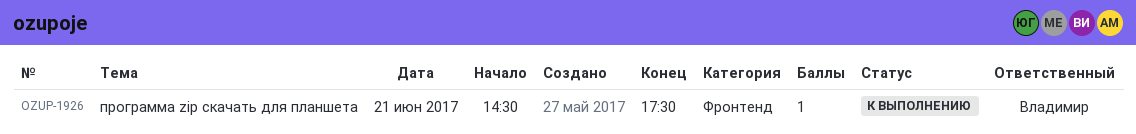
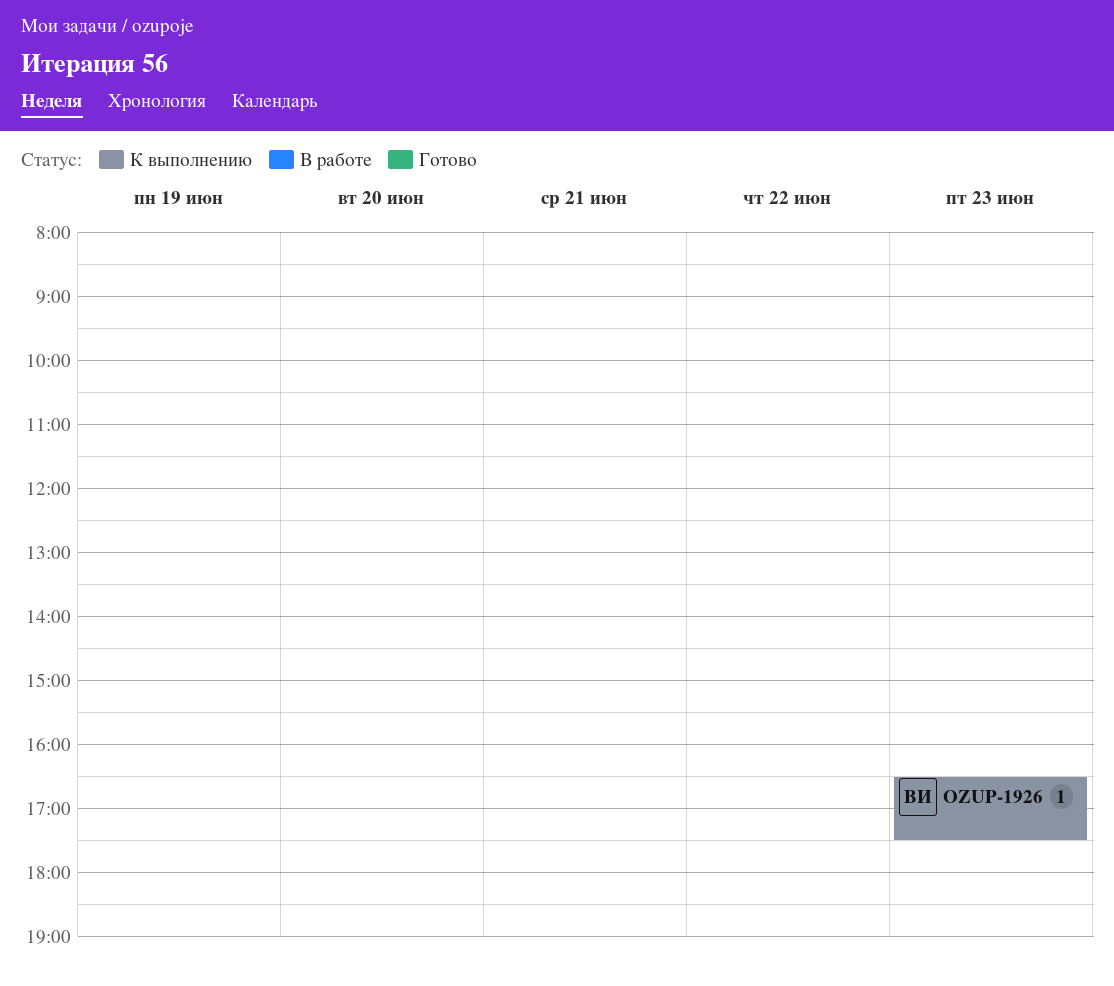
OZUP-1926, day: Jun 21 -> Jun 23
OZUP-1926, begins: 14:30 -> 16:30

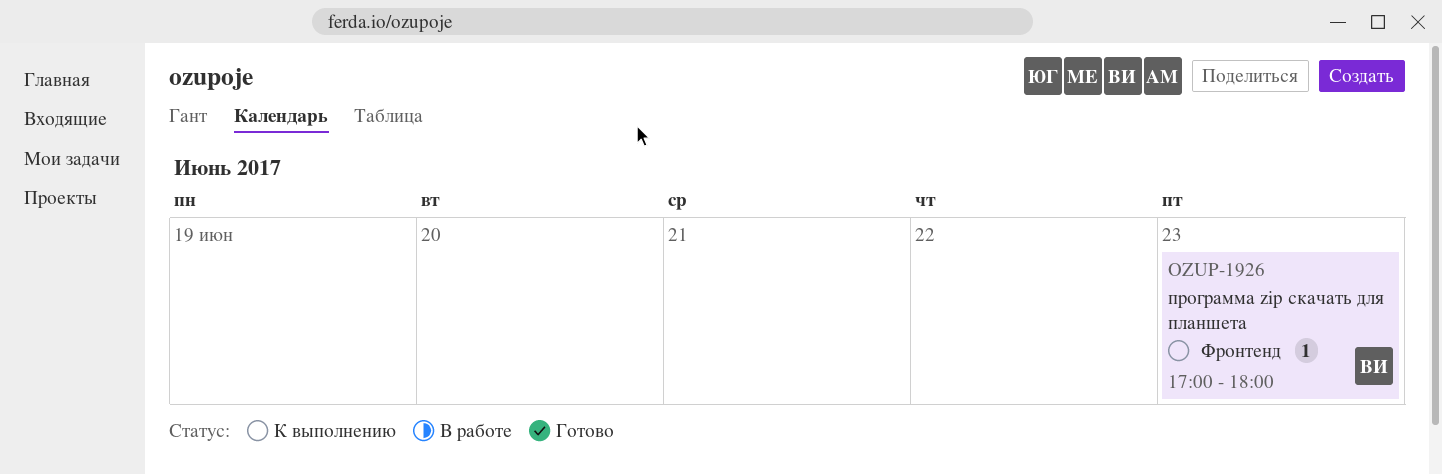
OZUP-1926, begins: 16:30 -> 17:00
OZUP-1926, ends: 17:30 -> 18:00

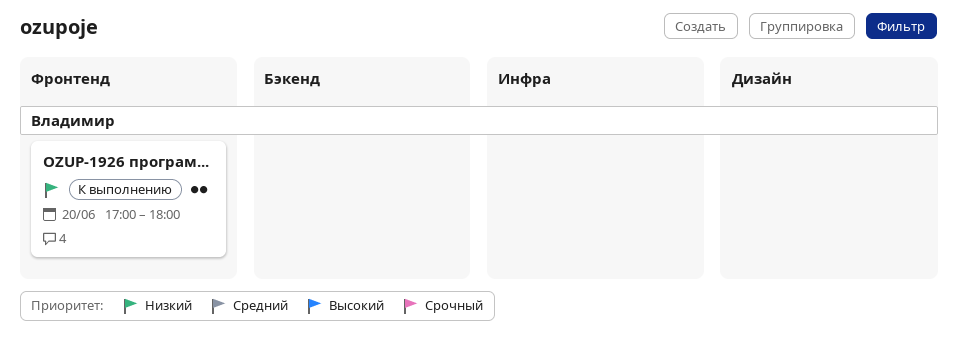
OZUP-1926, estimate: 1 -> 2
OZUP-1926, day: Jun 23 -> Jun 20

